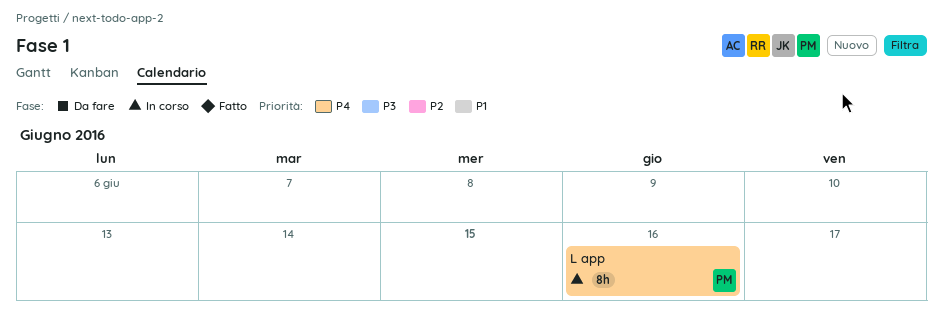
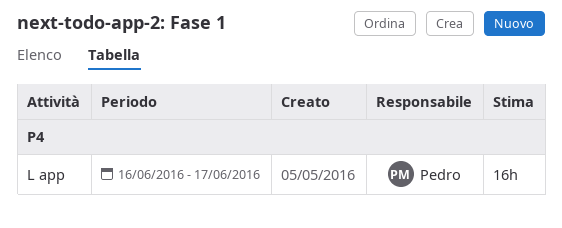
L app, estimate: 8h -> 16h
L app, due: Jun 16 -> Jun 17

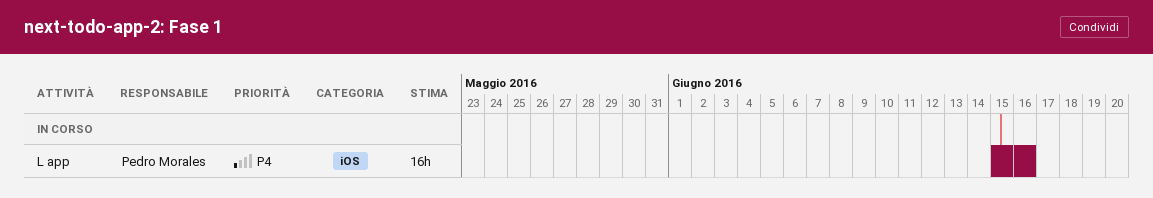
L app, start: Jun 16 -> Jun 15
L app, due: Jun 17 -> Jun 16

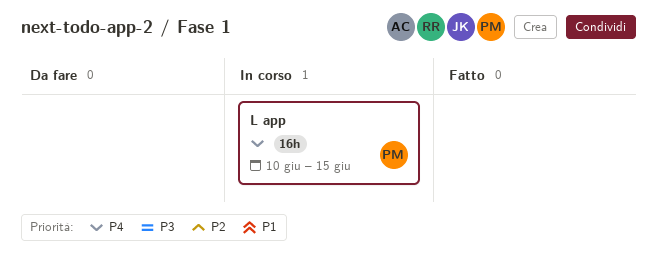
L app, start: Jun 15 -> Jun 10
L app, due: Jun 16 -> Jun 15

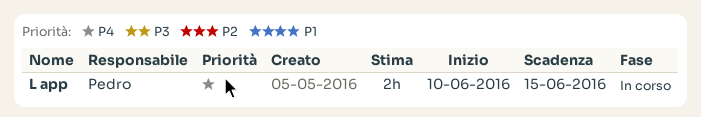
L app, estimate: 16h -> 2h

